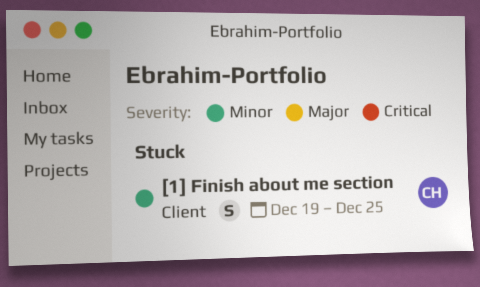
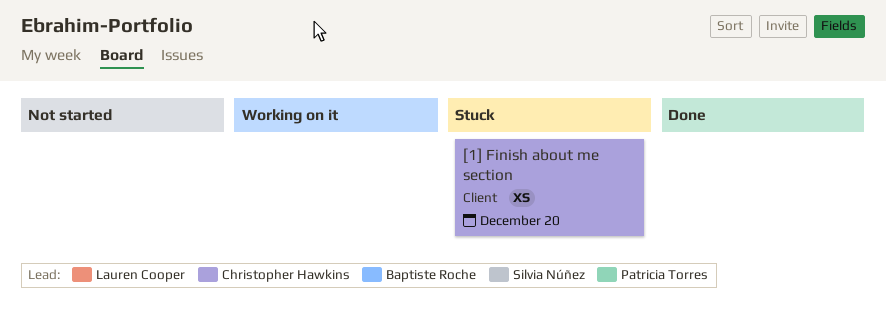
[1] Finish about me section, estimate: S -> XS
[1] Finish about me section, due: Dec 25 -> Dec 20

